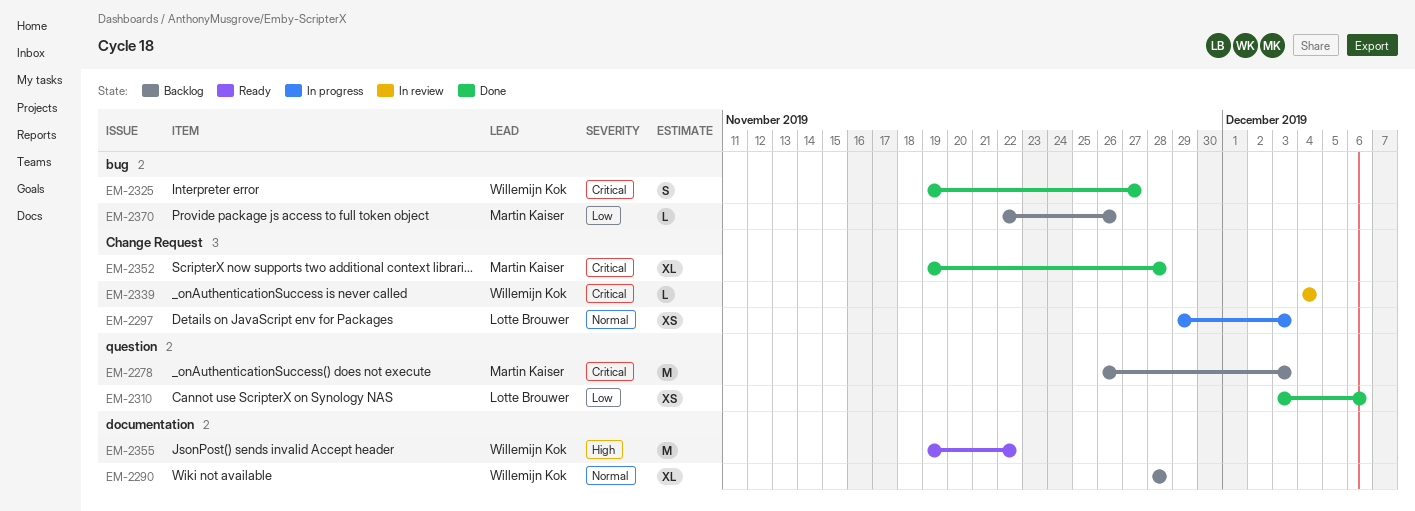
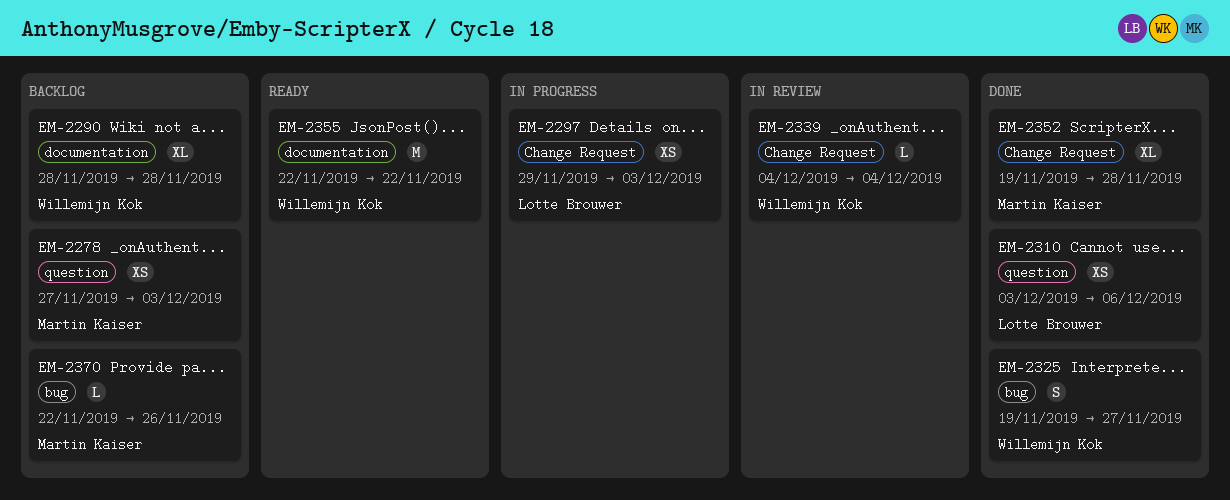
EM-2278, estimate: M -> XS
EM-2278, start: Nov 26 -> Nov 27
EM-2355, start: Nov 19 -> Nov 22

